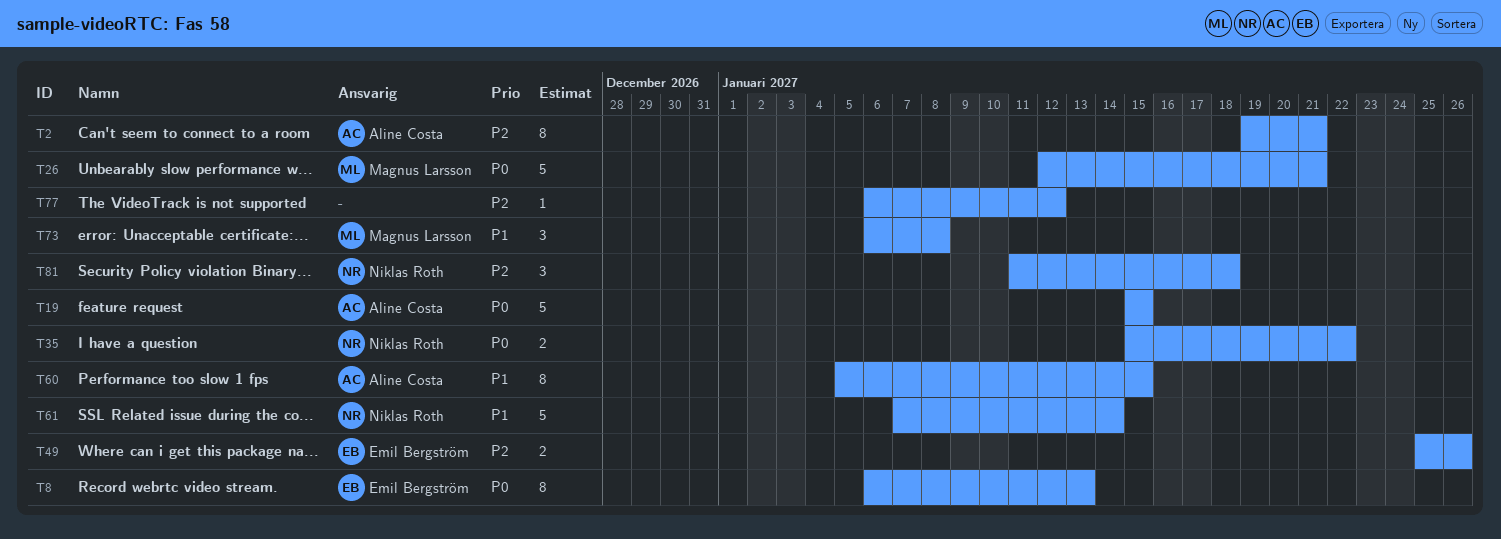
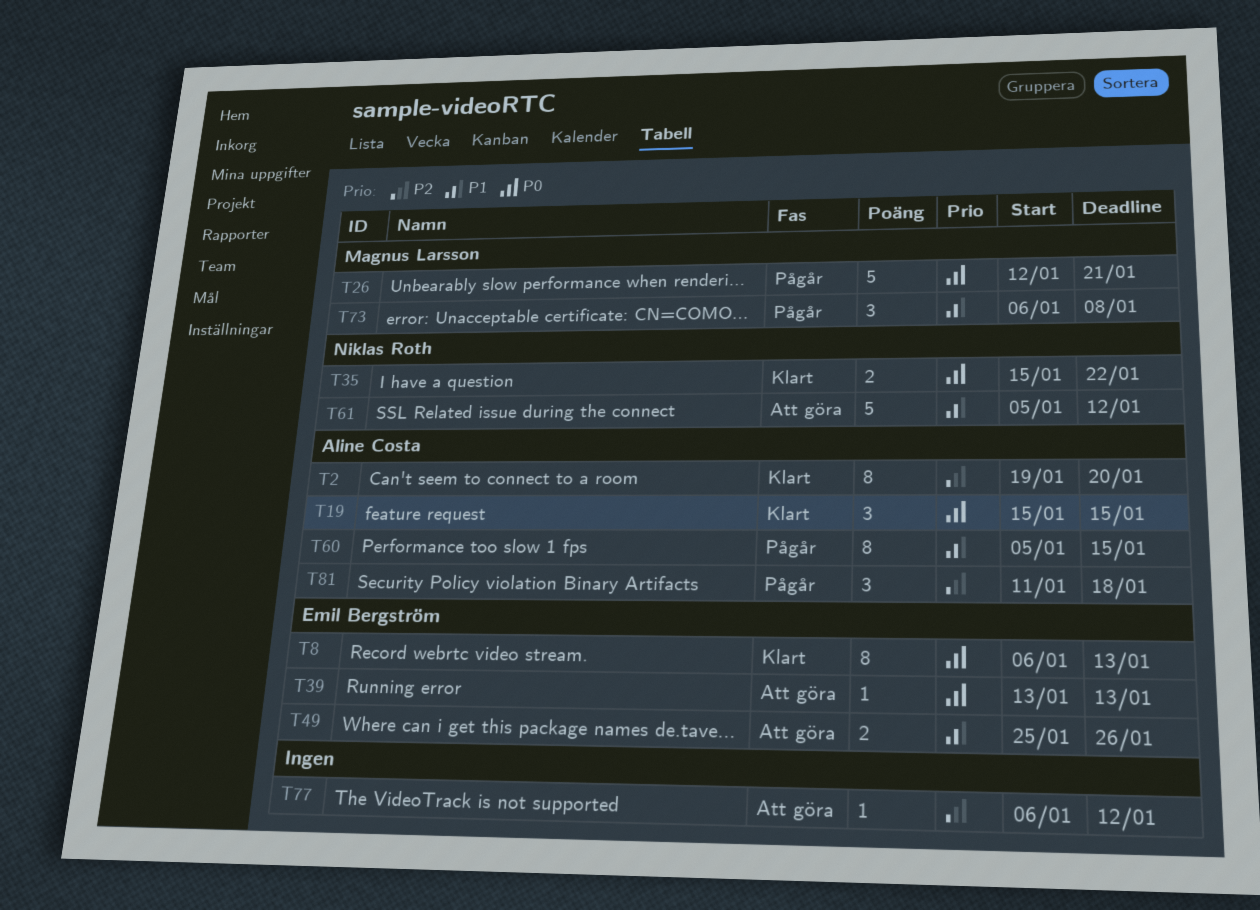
T2, due: Jan 21 -> Jan 20
T19, estimate: 5 -> 3
T39: none -> present
T49, priority: P2 -> P1
T61, start: Jan 7 -> Jan 5
T61, due: Jan 14 -> Jan 12
T81, owner: Niklas Roth -> Aline Costa

